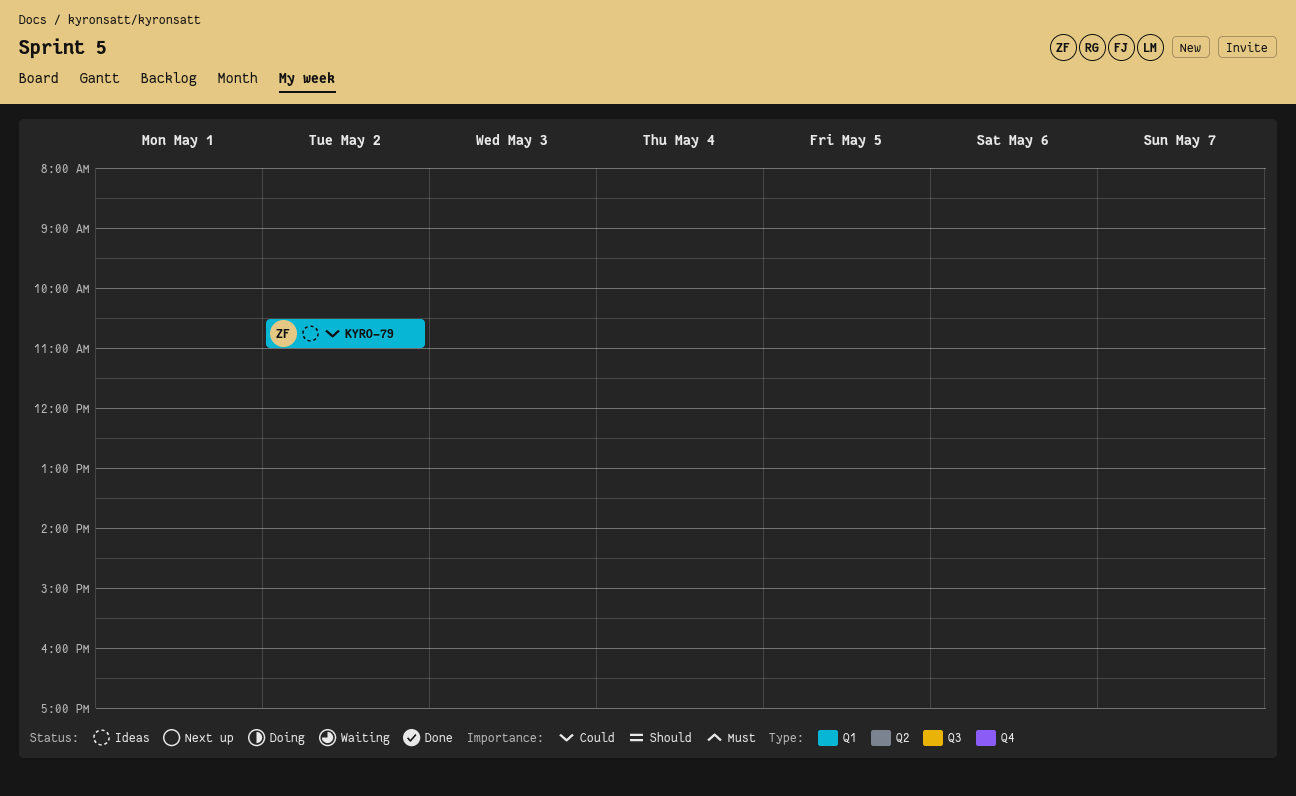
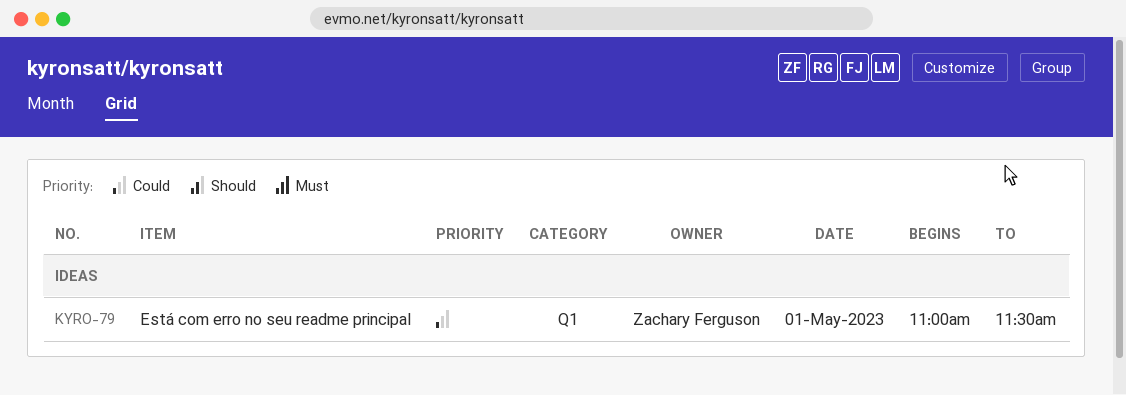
KYRO-79, day: May 2 -> May 1
KYRO-79, begins: 10:30 -> 11:00
KYRO-79, ends: 11:00 -> 11:30

